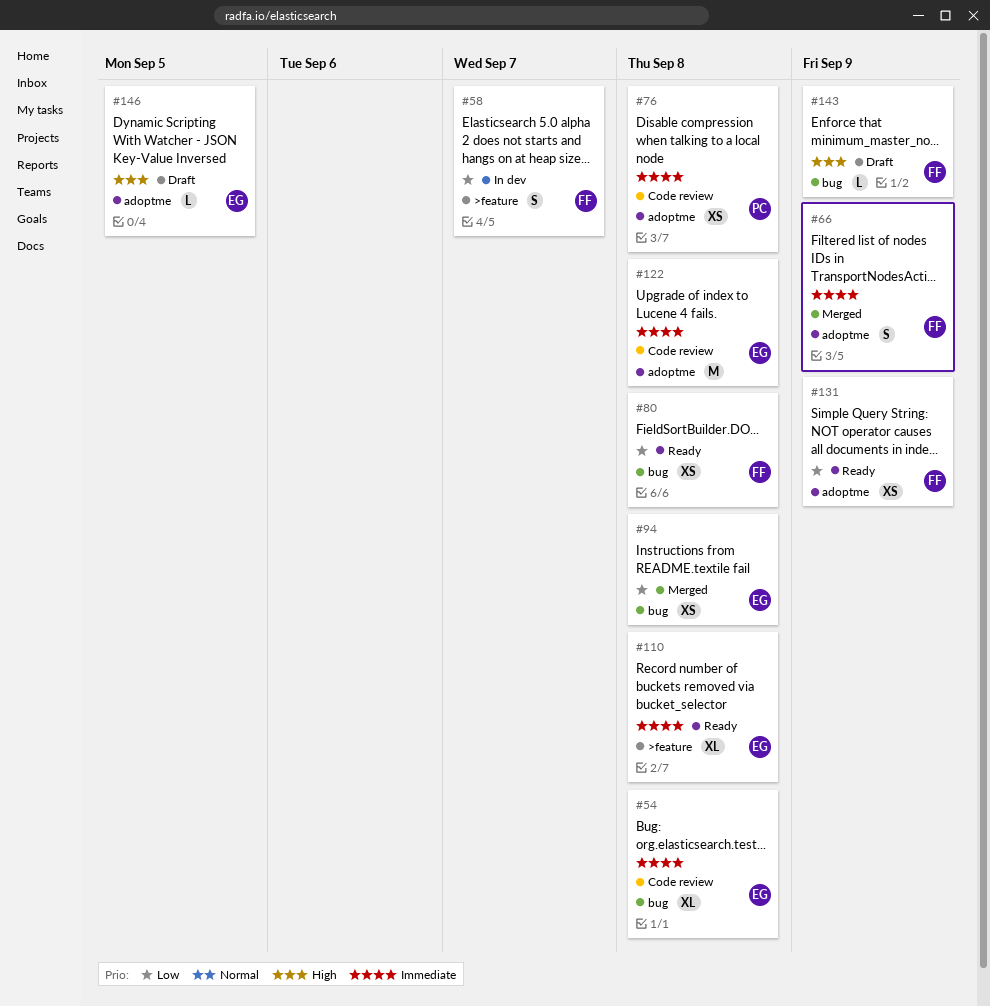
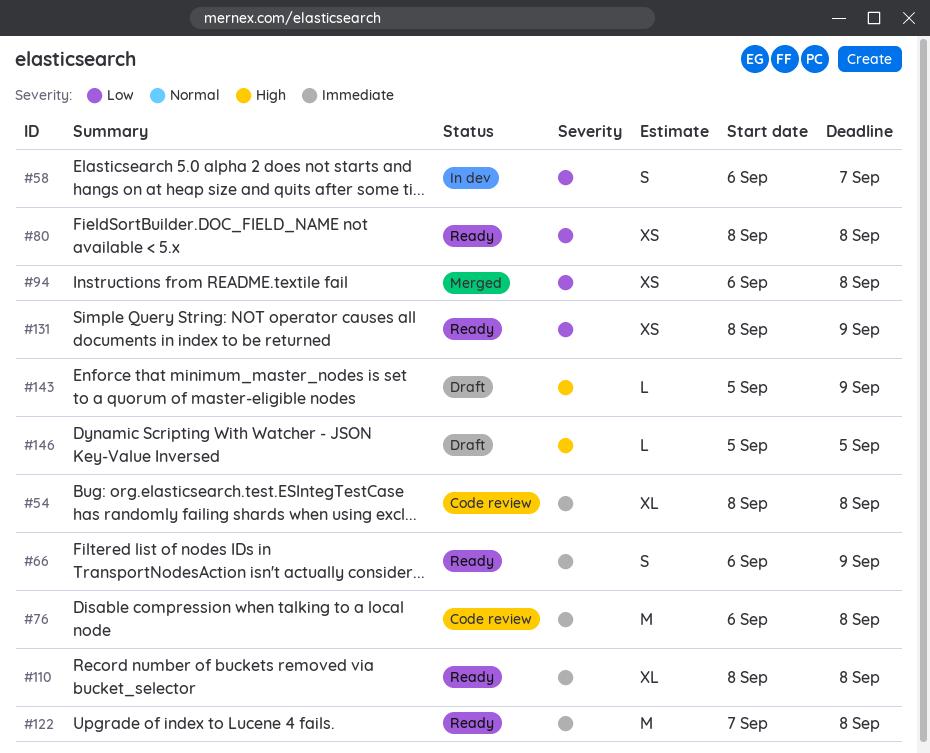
#66, status: Merged -> Ready
#76, estimate: XS -> M
#122, status: Code review -> Ready

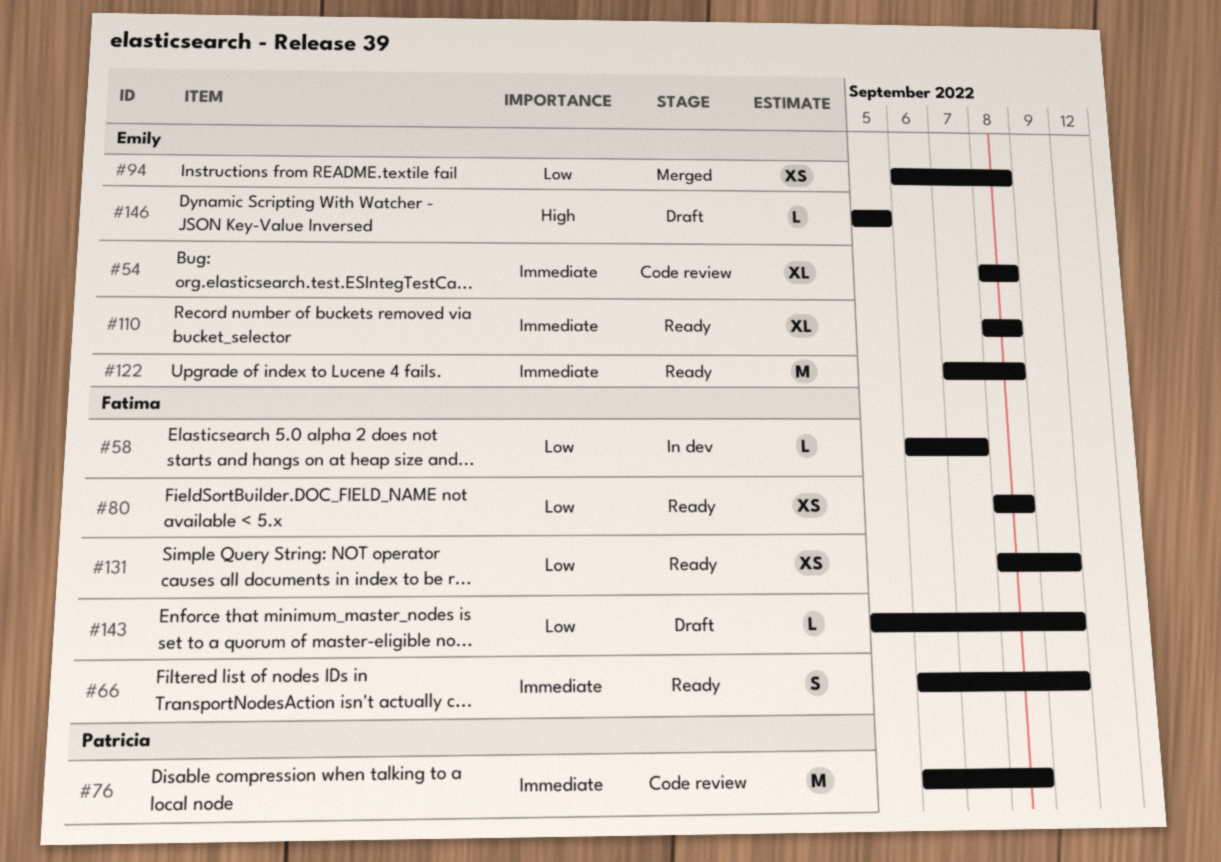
#58, estimate: S -> L
#143, priority: High -> Low

